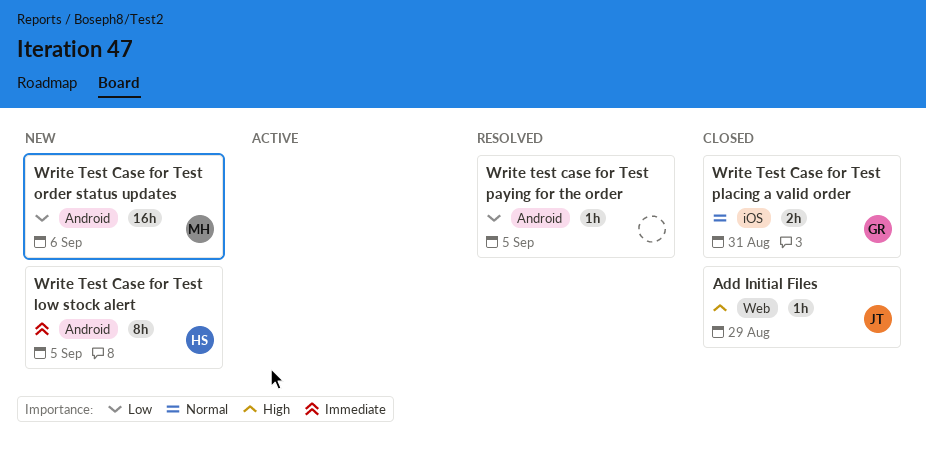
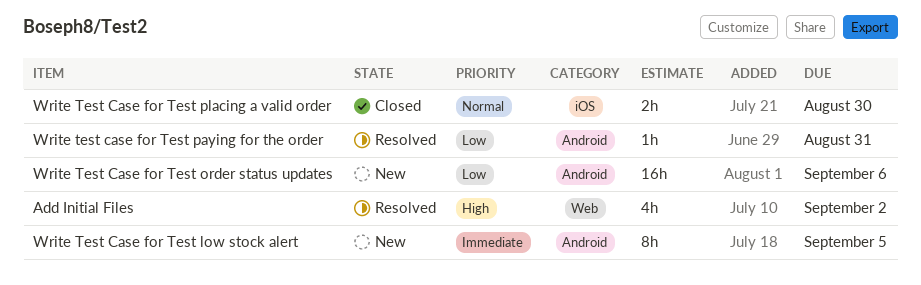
Add Initial Files, status: Closed -> Resolved
Add Initial Files, estimate: 1h -> 4h
Add Initial Files, due: Aug 29 -> Sep 2
Write test case for Test paying for the order, due: Sep 5 -> Aug 31
Write Test Case for Test placing a valid order, due: Aug 31 -> Aug 30

